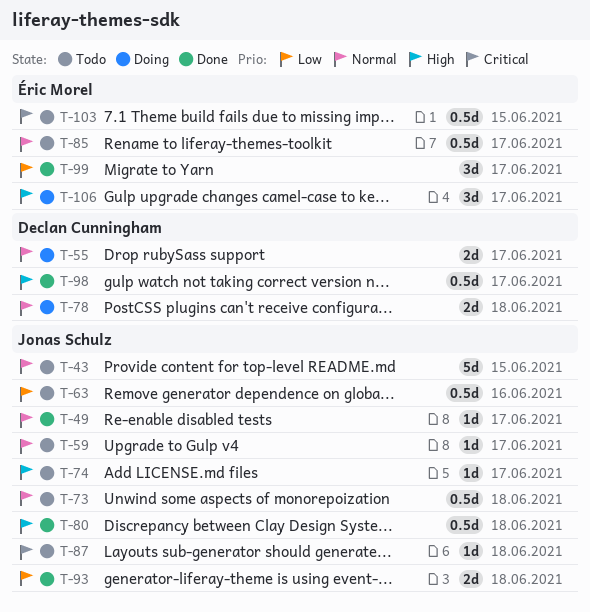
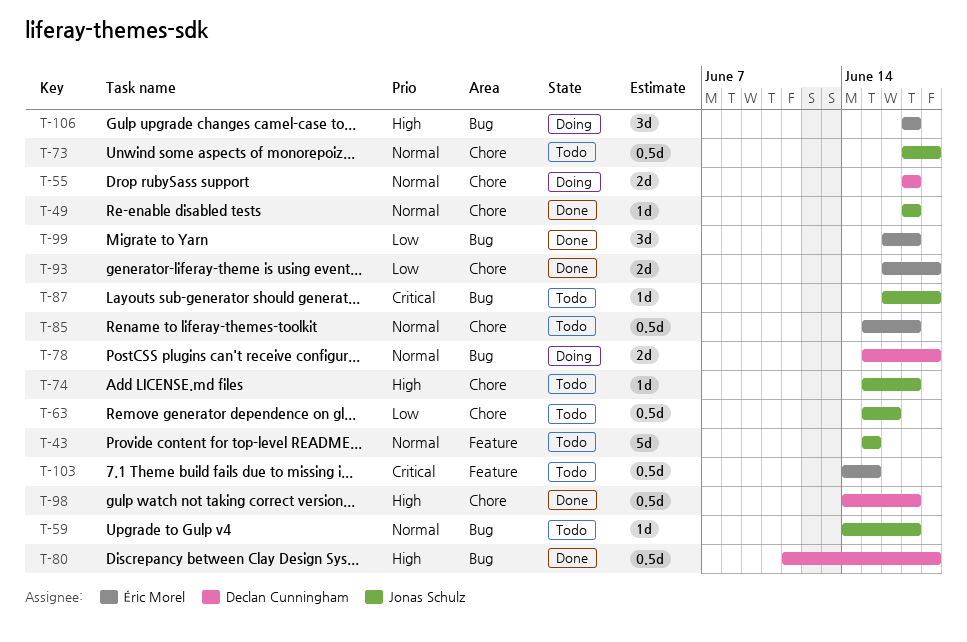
T-80, owner: Jonas Schulz -> Declan Cunningham
T-93, owner: Jonas Schulz -> Éric Morel

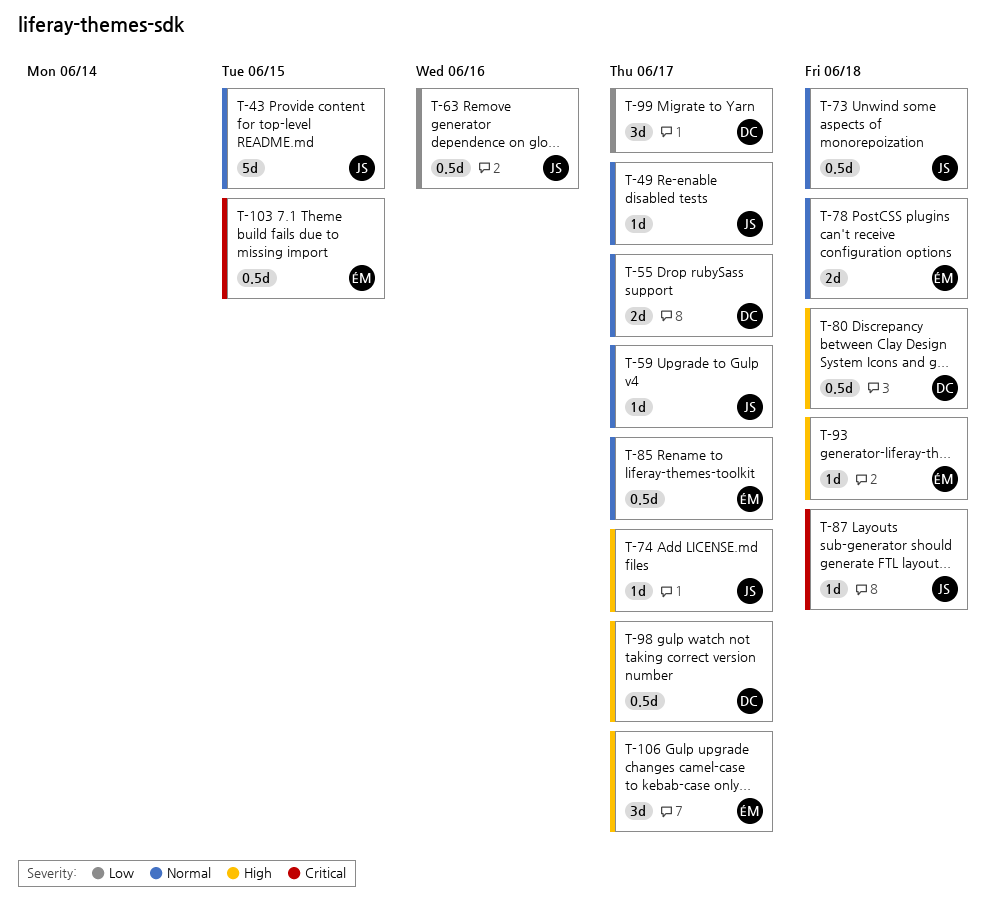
T-78, owner: Declan Cunningham -> Éric Morel
T-93, priority: Low -> High
T-93, estimate: 2d -> 1d
T-99, owner: Éric Morel -> Declan Cunningham

